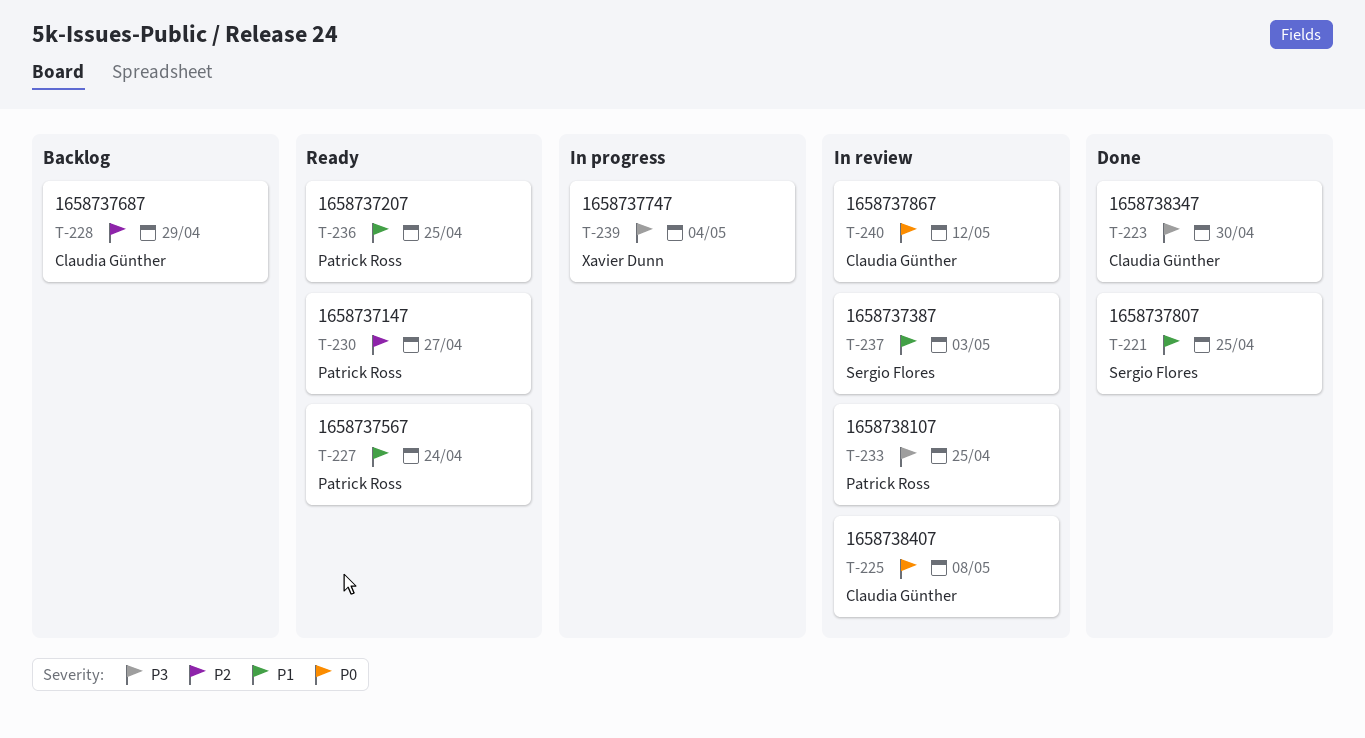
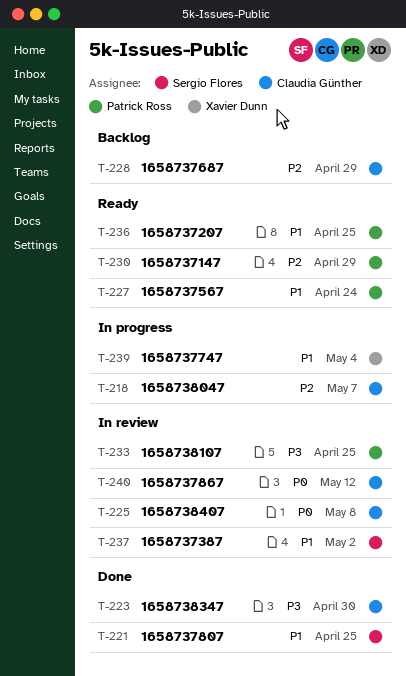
T-218: none -> present
T-230, due: Apr 27 -> Apr 29
T-237, due: May 3 -> May 2
T-239, priority: P3 -> P1

